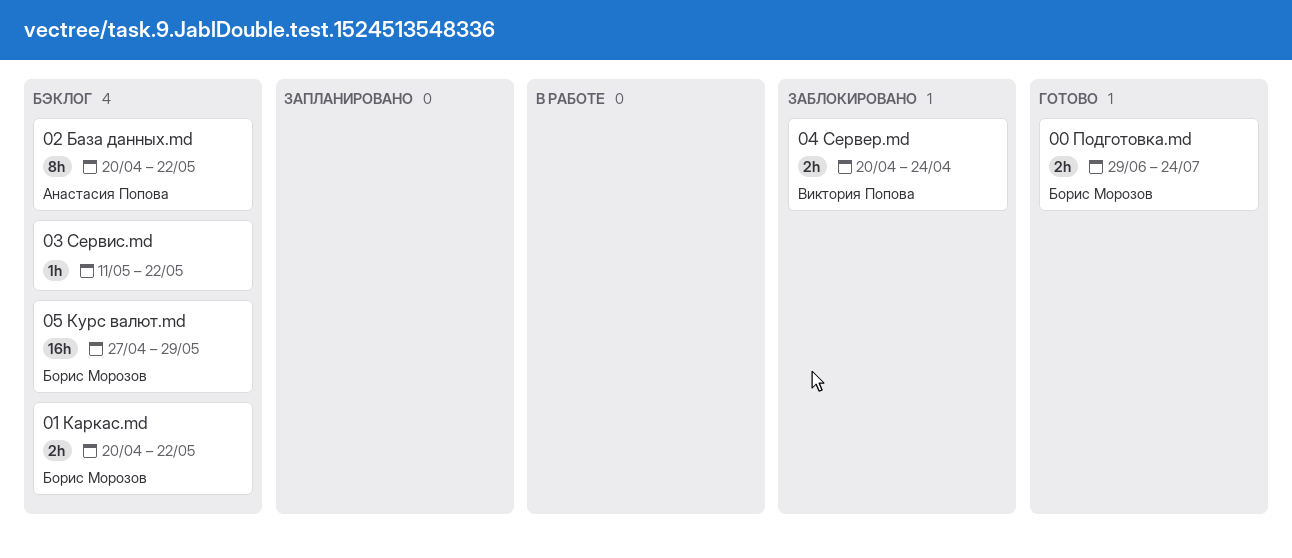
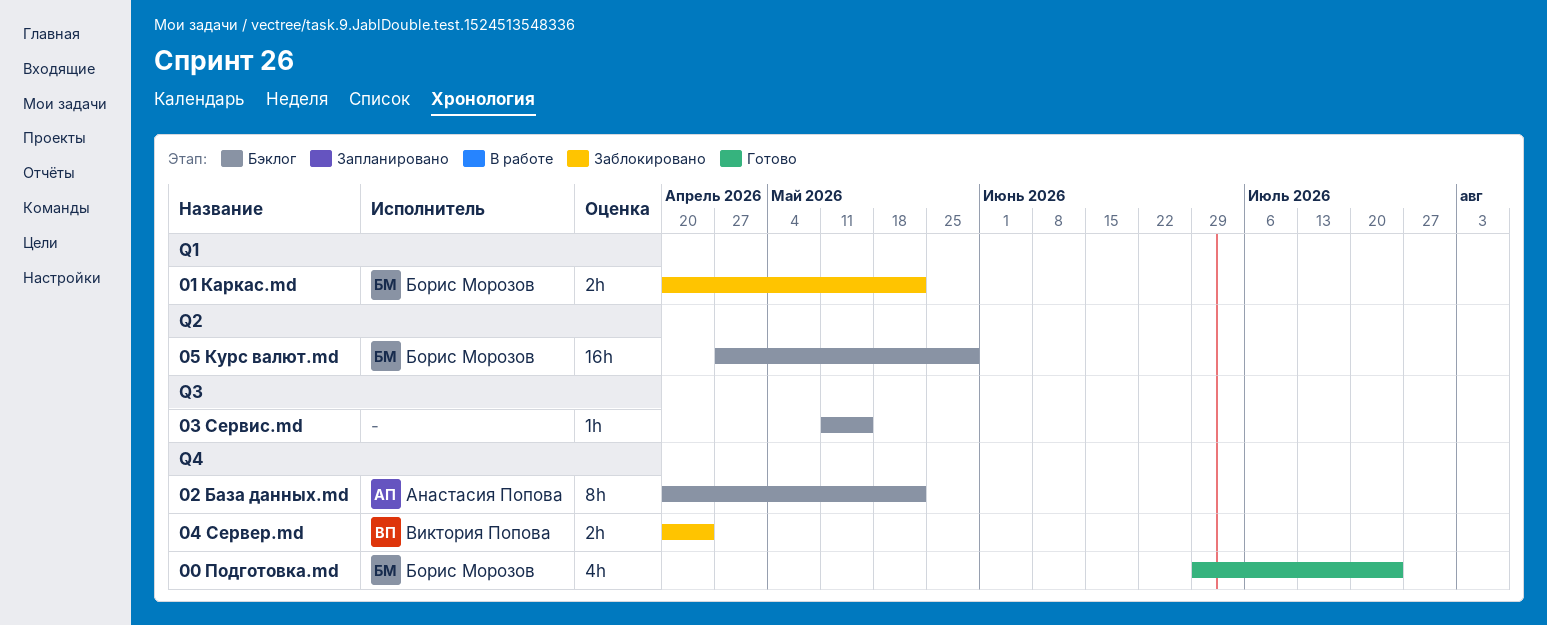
00 Подготовка.md, estimate: 2h -> 4h
01 Каркас.md, status: Бэклог -> Заблокировано
03 Сервис.md, due: May 22 -> May 15

